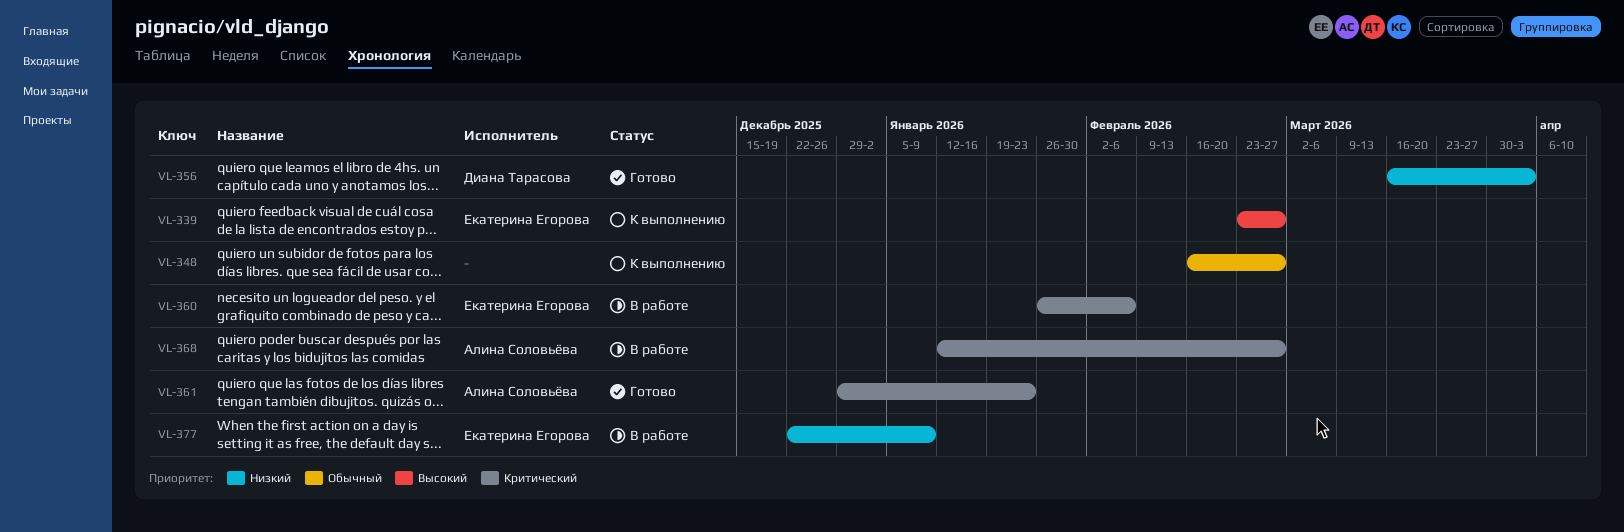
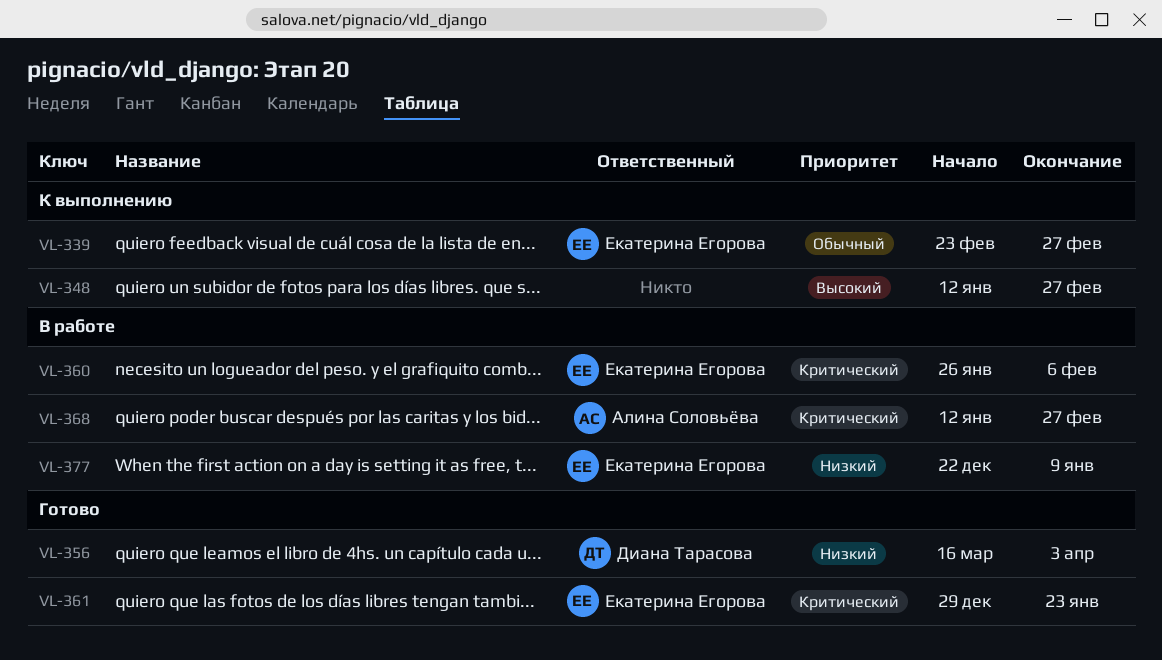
VL-339, priority: Высокий -> Обычный
VL-348, priority: Обычный -> Высокий
VL-348, start: Feb 16 -> Jan 12
VL-361, owner: Алина Соловьёва -> Екатерина Егорова

